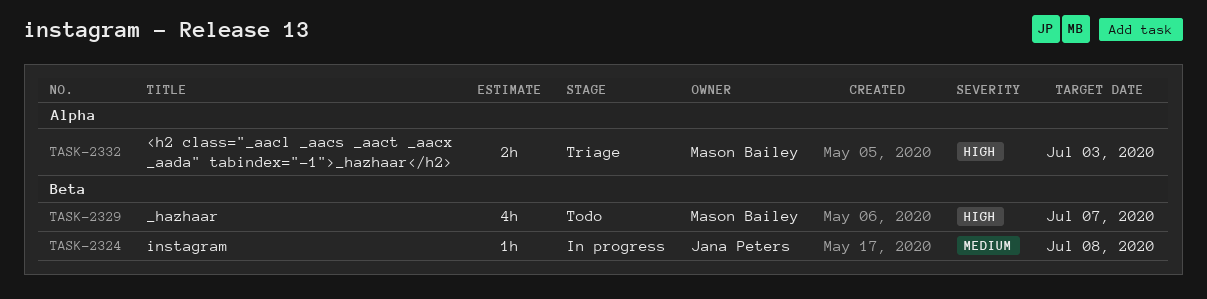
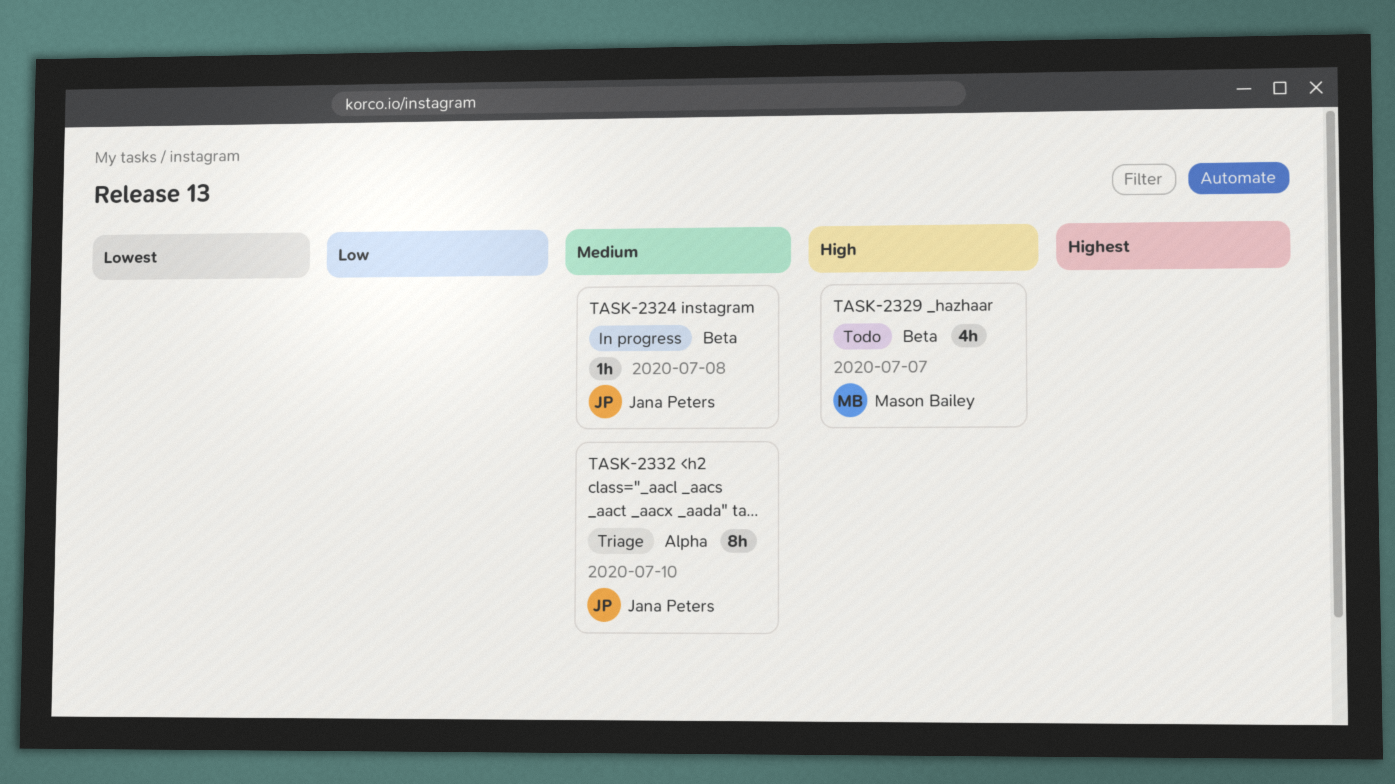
TASK-2332, owner: Mason Bailey -> Jana Peters
TASK-2332, priority: High -> Medium
TASK-2332, estimate: 2h -> 8h
TASK-2332, due: Jul 3 -> Jul 10

